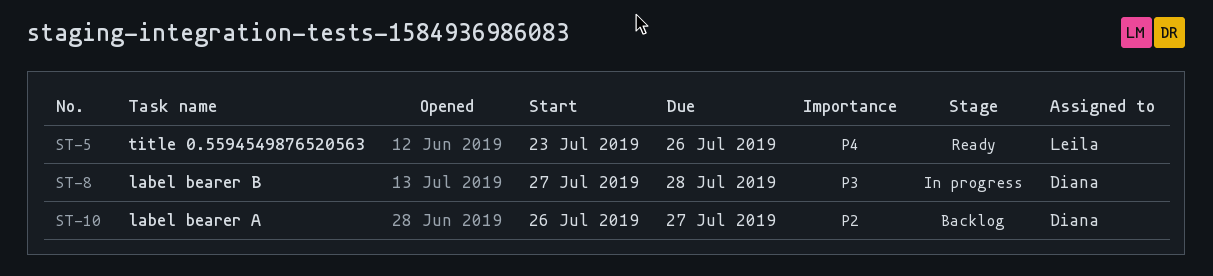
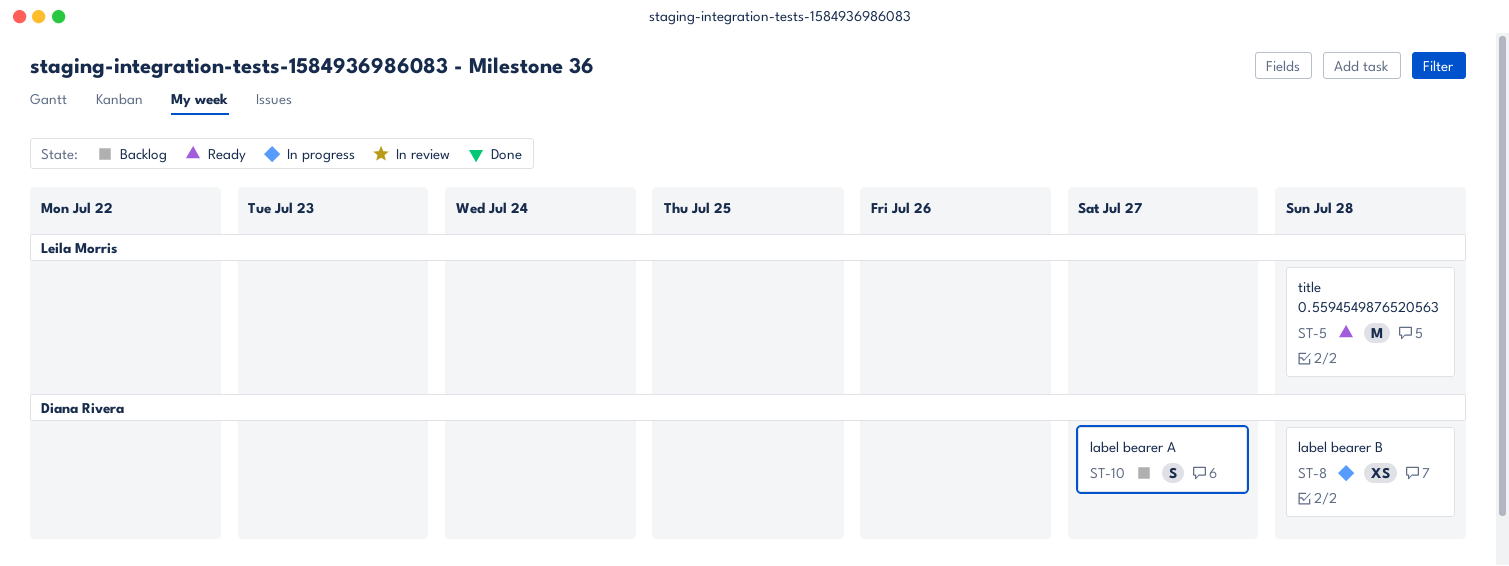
ST-5, due: Jul 26 -> Jul 28

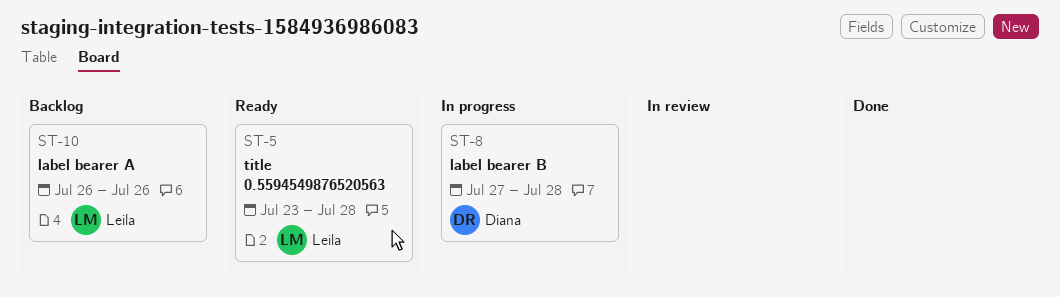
ST-10, owner: Diana Rivera -> Leila Morris
ST-10, due: Jul 27 -> Jul 26

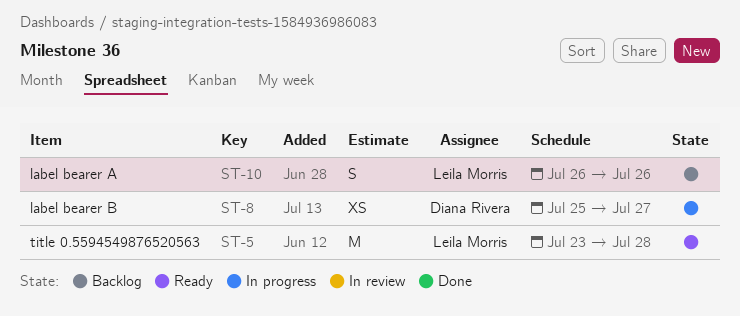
ST-8, start: Jul 27 -> Jul 25
ST-8, due: Jul 28 -> Jul 27

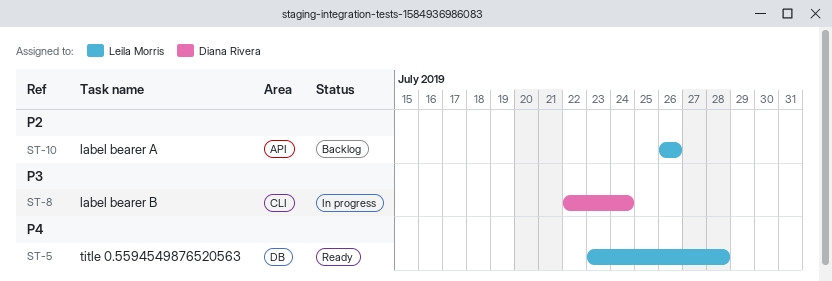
ST-8, start: Jul 25 -> Jul 22
ST-8, due: Jul 27 -> Jul 24

